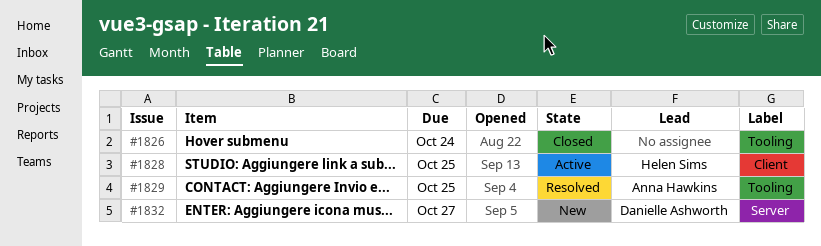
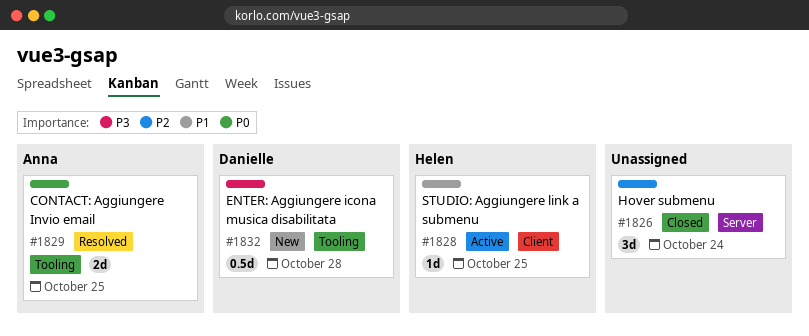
#1826, label: Tooling -> Server
#1832, label: Server -> Tooling
#1832, due: Oct 27 -> Oct 28

